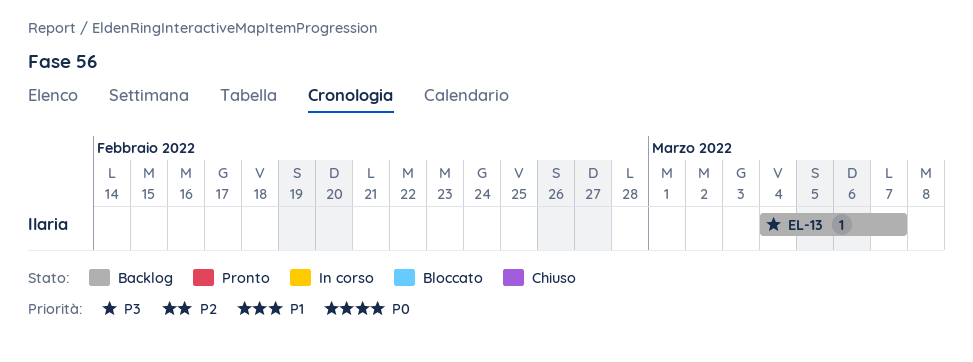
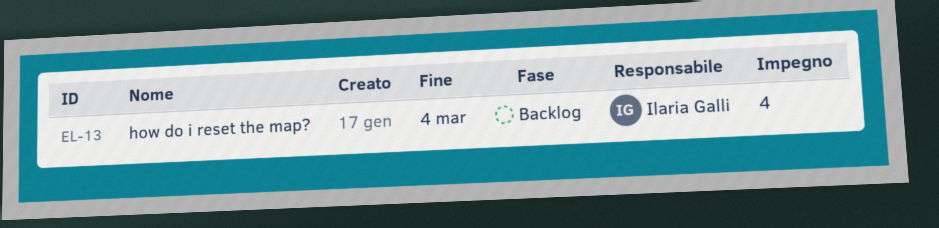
EL-13, estimate: 1 -> 4
EL-13, due: Mar 7 -> Mar 4

